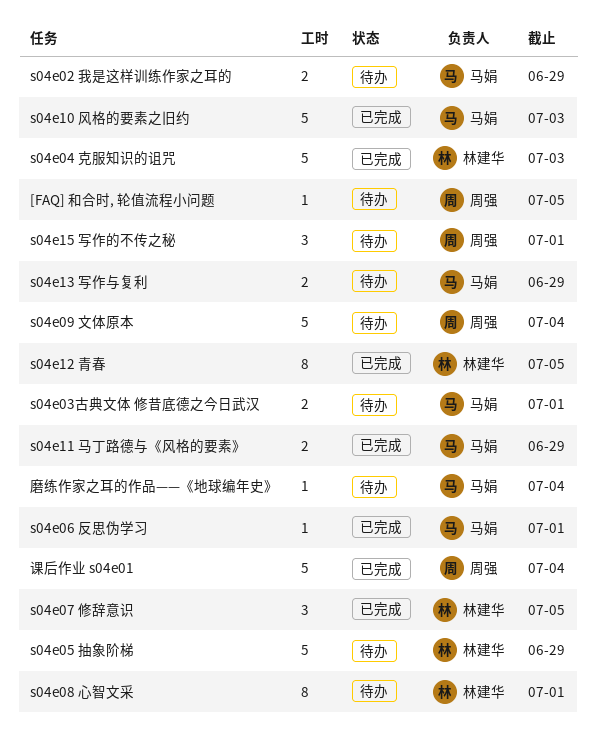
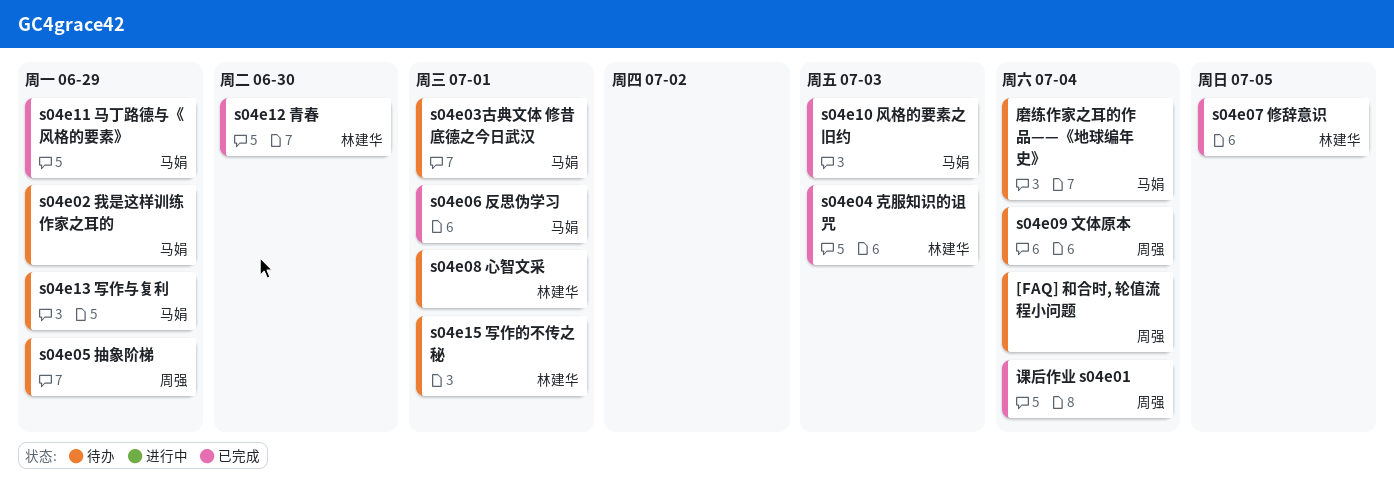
[FAQ] 和合时, 轮值流程小问题, due: Jul 5 -> Jul 4
s04e05 抽象阶梯, owner: 林建华 -> 周强
s04e12 青春, due: Jul 5 -> Jun 30
s04e15 写作的不传之秘, owner: 周强 -> 林建华

